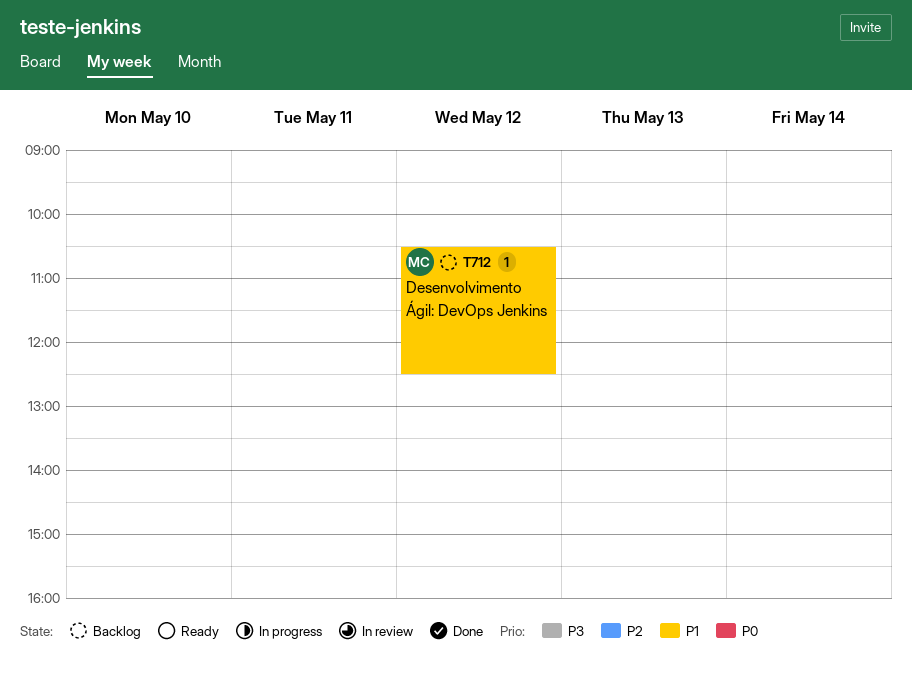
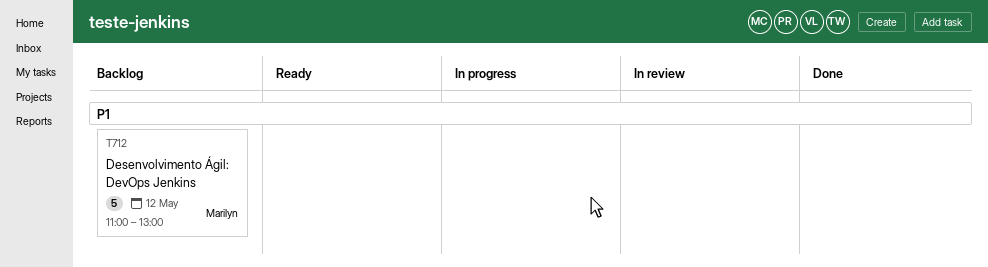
T712, estimate: 1 -> 5
T712, begins: 10:30 -> 11:00
T712, ends: 12:30 -> 13:00

